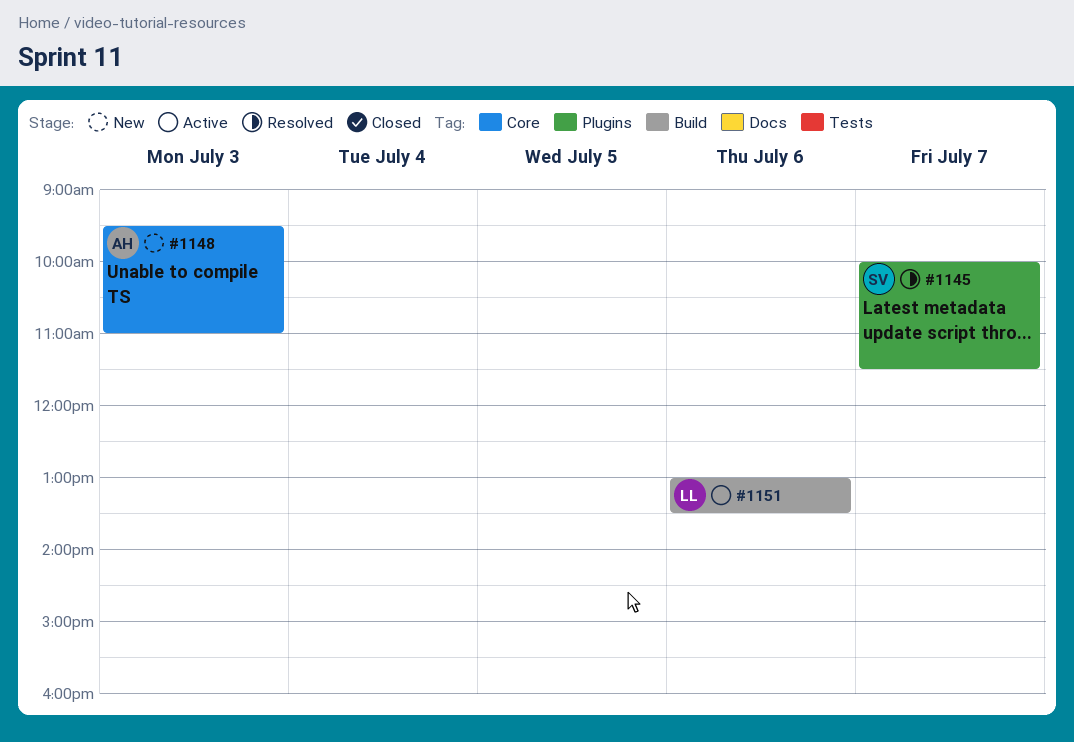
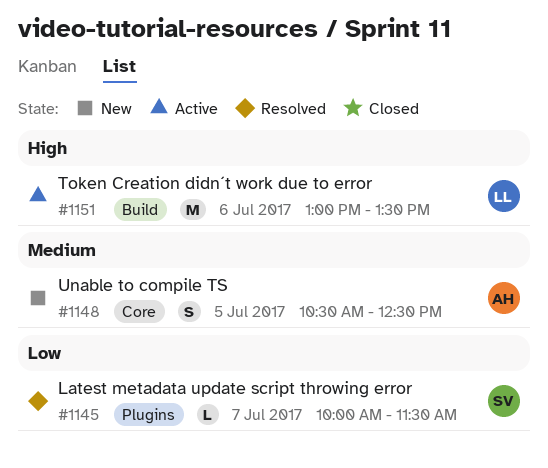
#1148, day: Jul 3 -> Jul 5
#1148, begins: 09:30 -> 10:30
#1148, ends: 11:00 -> 12:30

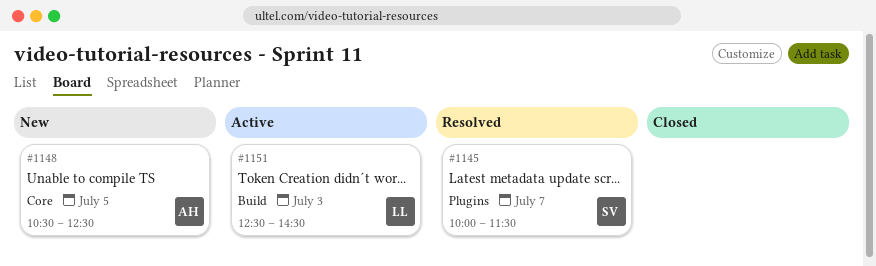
#1151, day: Jul 6 -> Jul 3
#1151, begins: 13:00 -> 12:30
#1151, ends: 13:30 -> 14:30

